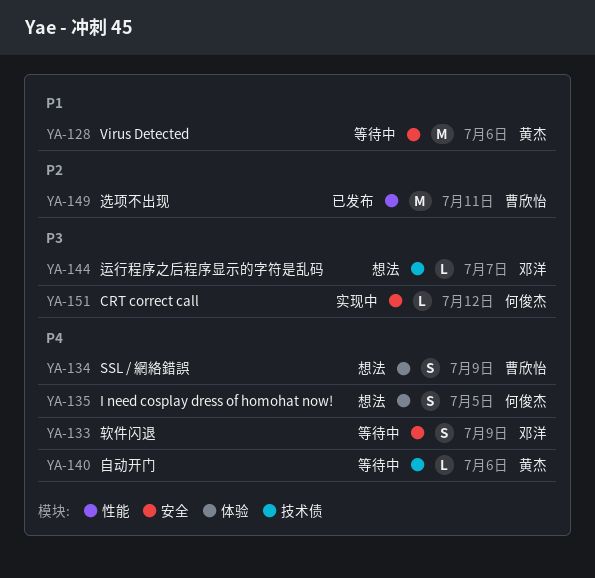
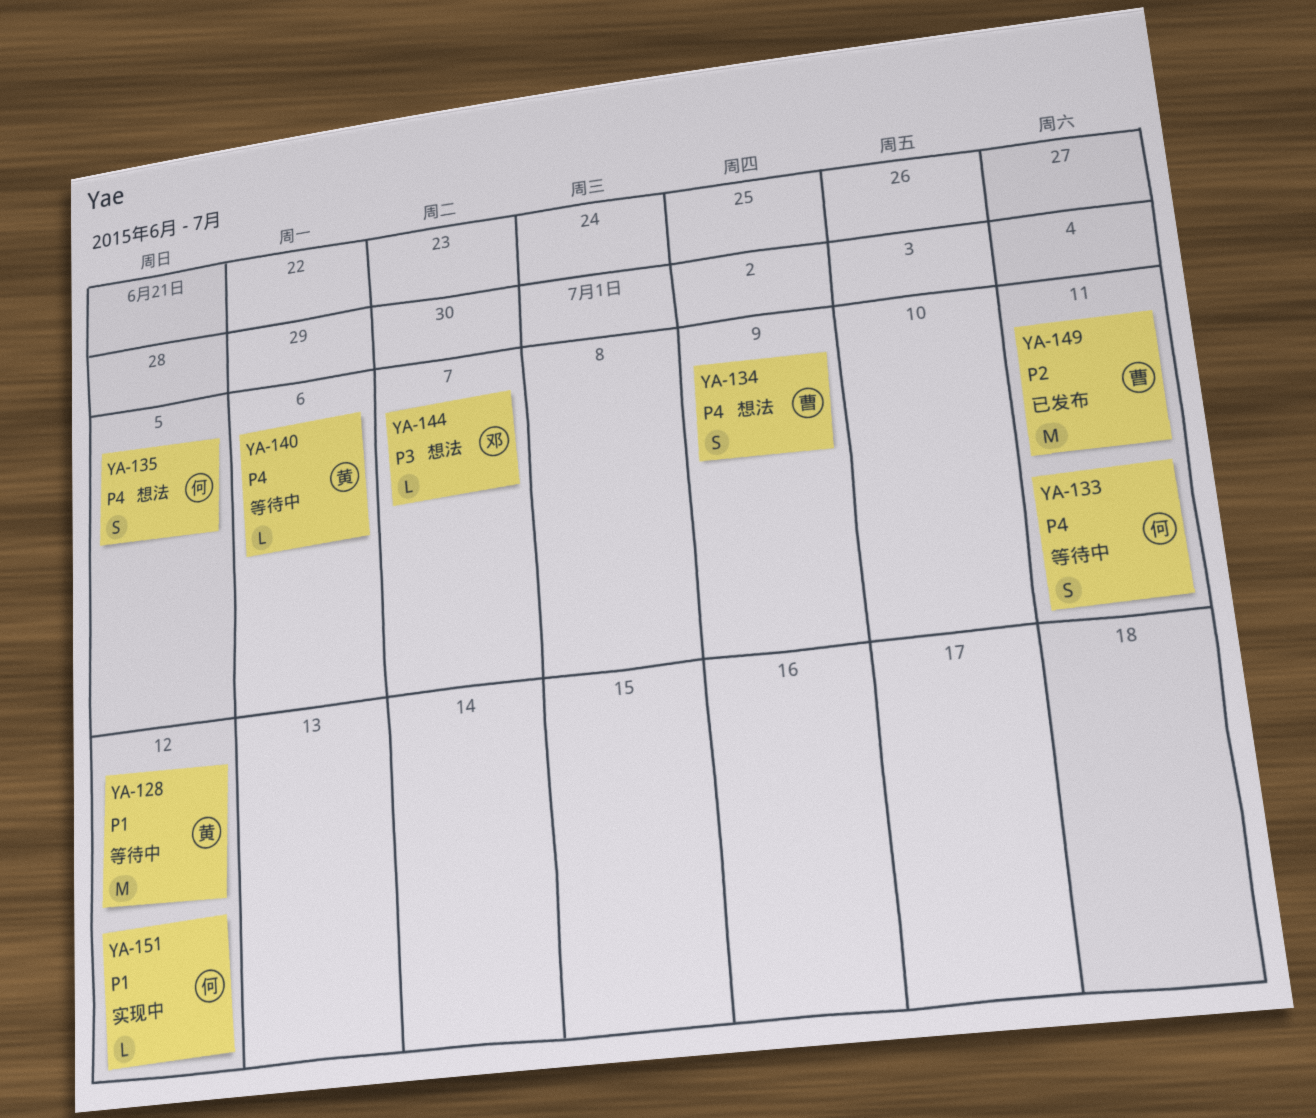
YA-128, due: Jul 6 -> Jul 12
YA-133, owner: 邓洋 -> 何俊杰
YA-133, due: Jul 9 -> Jul 11
YA-151, priority: P3 -> P1

